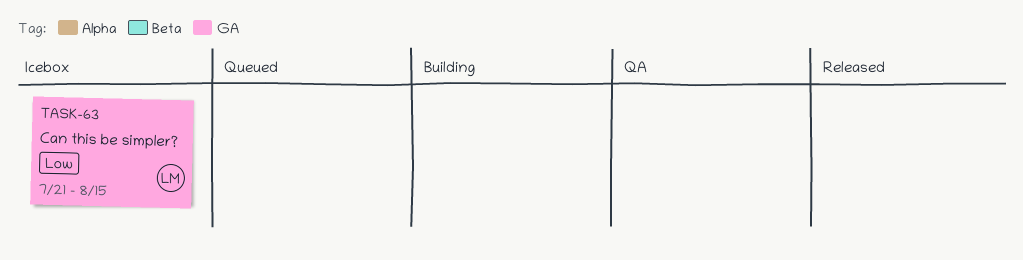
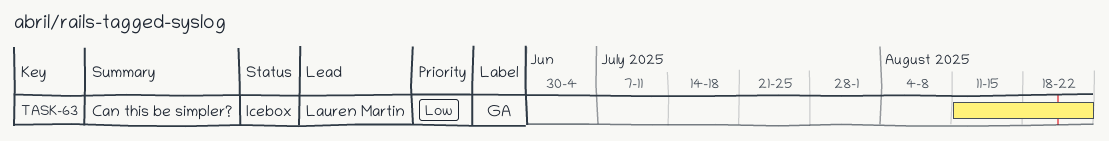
TASK-63, start: Jul 21 -> Aug 11
TASK-63, due: Aug 15 -> Aug 22

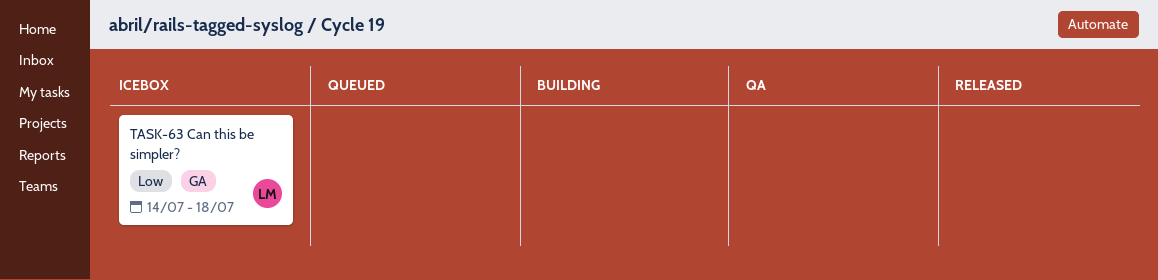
TASK-63, start: Aug 11 -> Jul 14
TASK-63, due: Aug 22 -> Jul 18

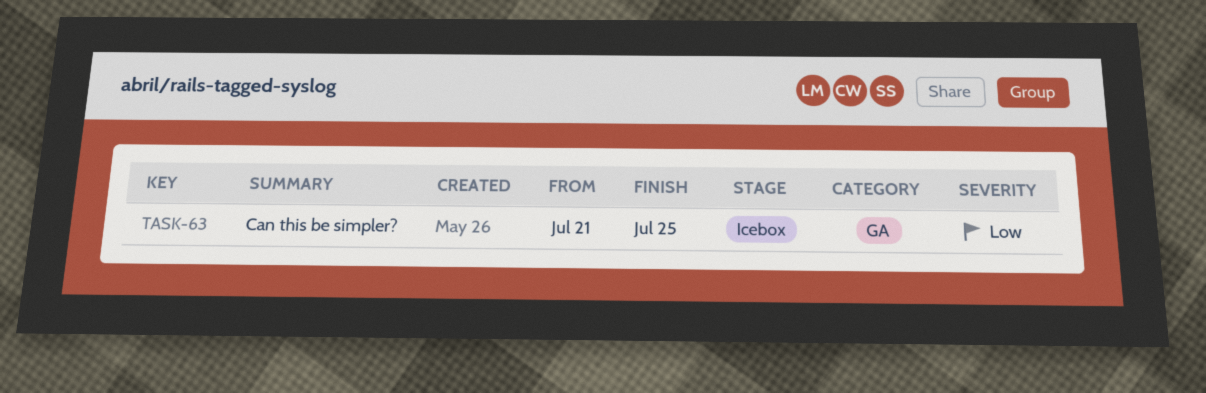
TASK-63, start: Jul 14 -> Jul 21
TASK-63, due: Jul 18 -> Jul 25

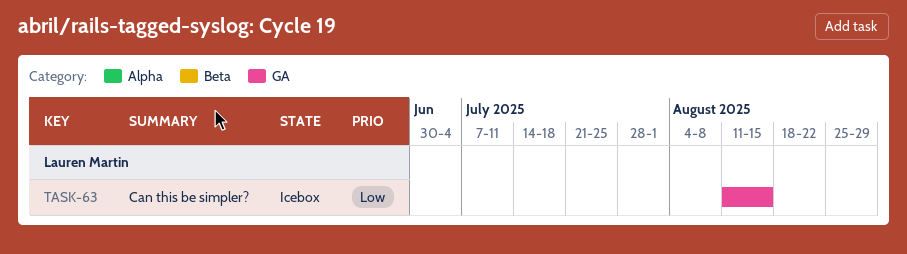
TASK-63, start: Jul 21 -> Aug 11
TASK-63, due: Jul 25 -> Aug 15

